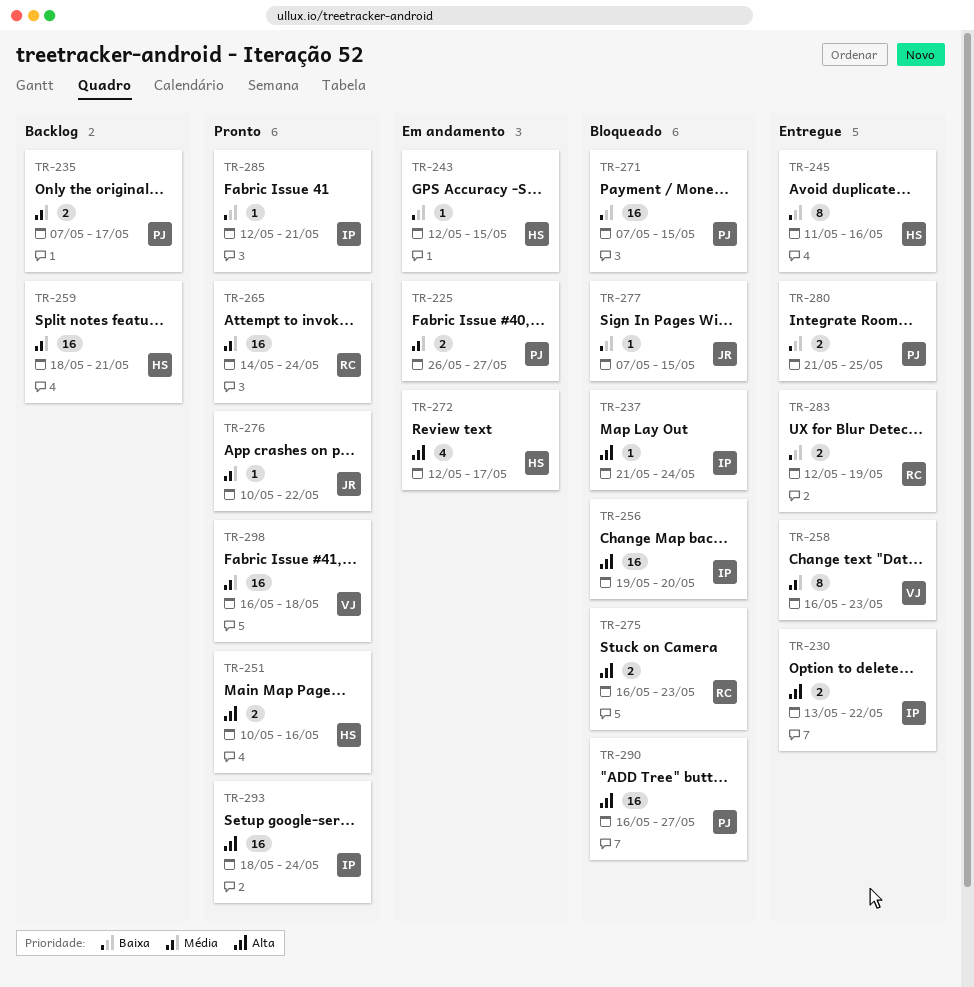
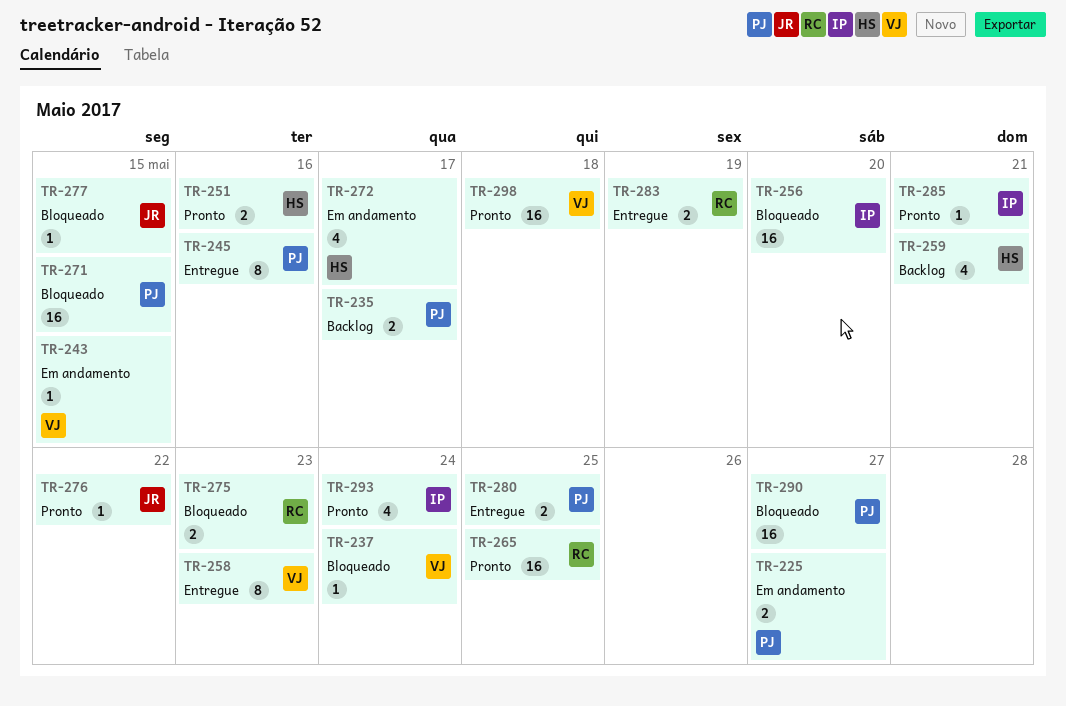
TR-230: present -> none
TR-237, owner: IP -> VJ
TR-243, owner: HS -> VJ
TR-245, owner: HS -> PJ
TR-259, estimate: 16 -> 4
TR-265, due: May 24 -> May 25
TR-293, estimate: 16 -> 4

